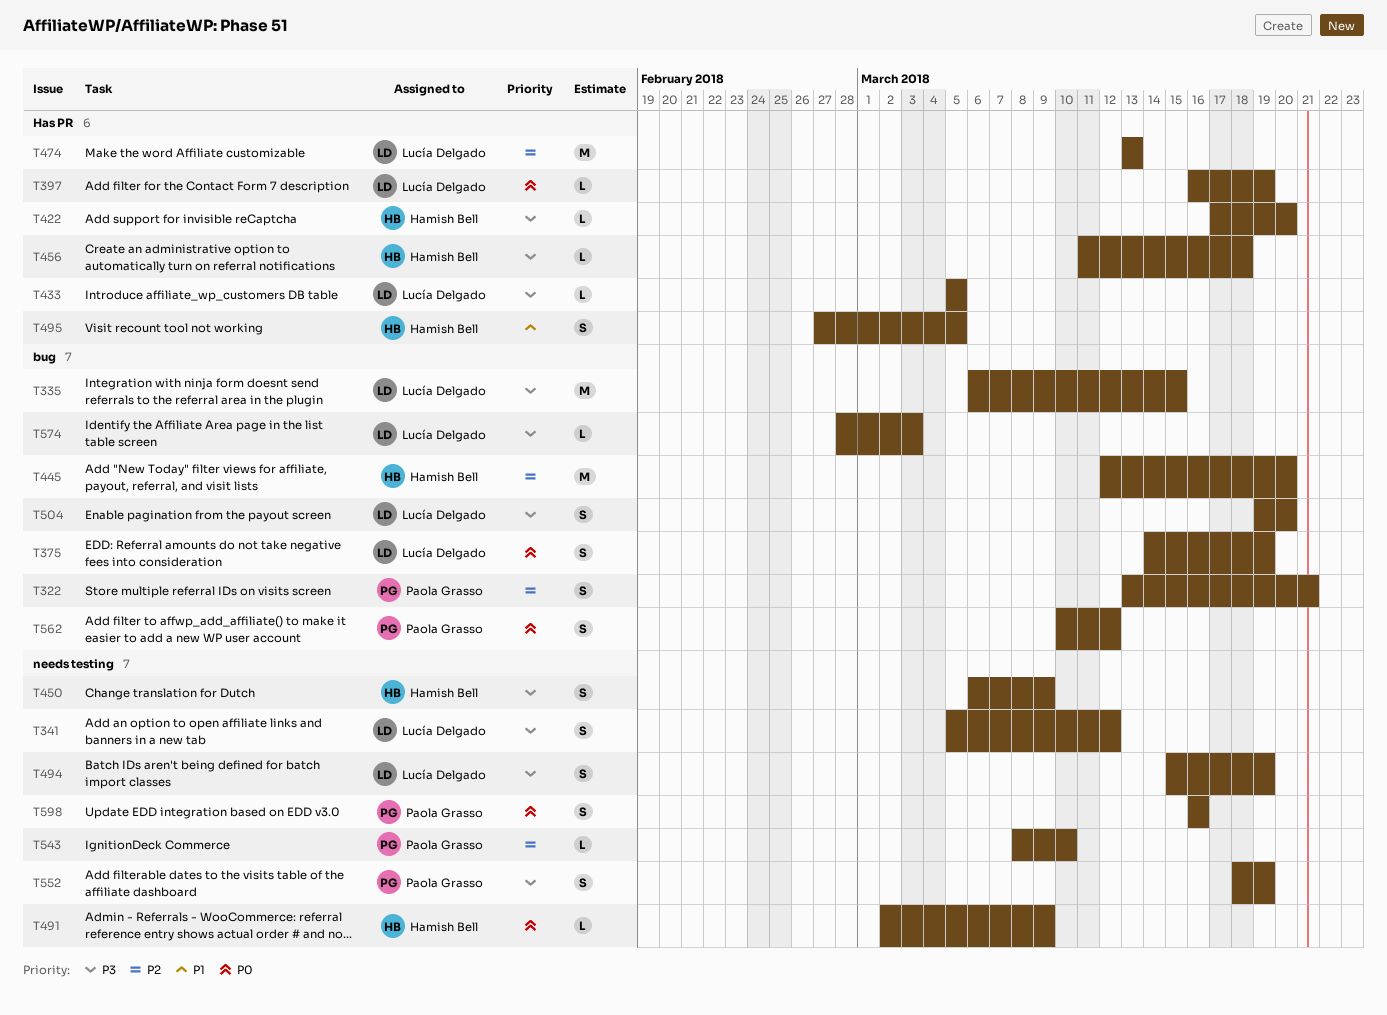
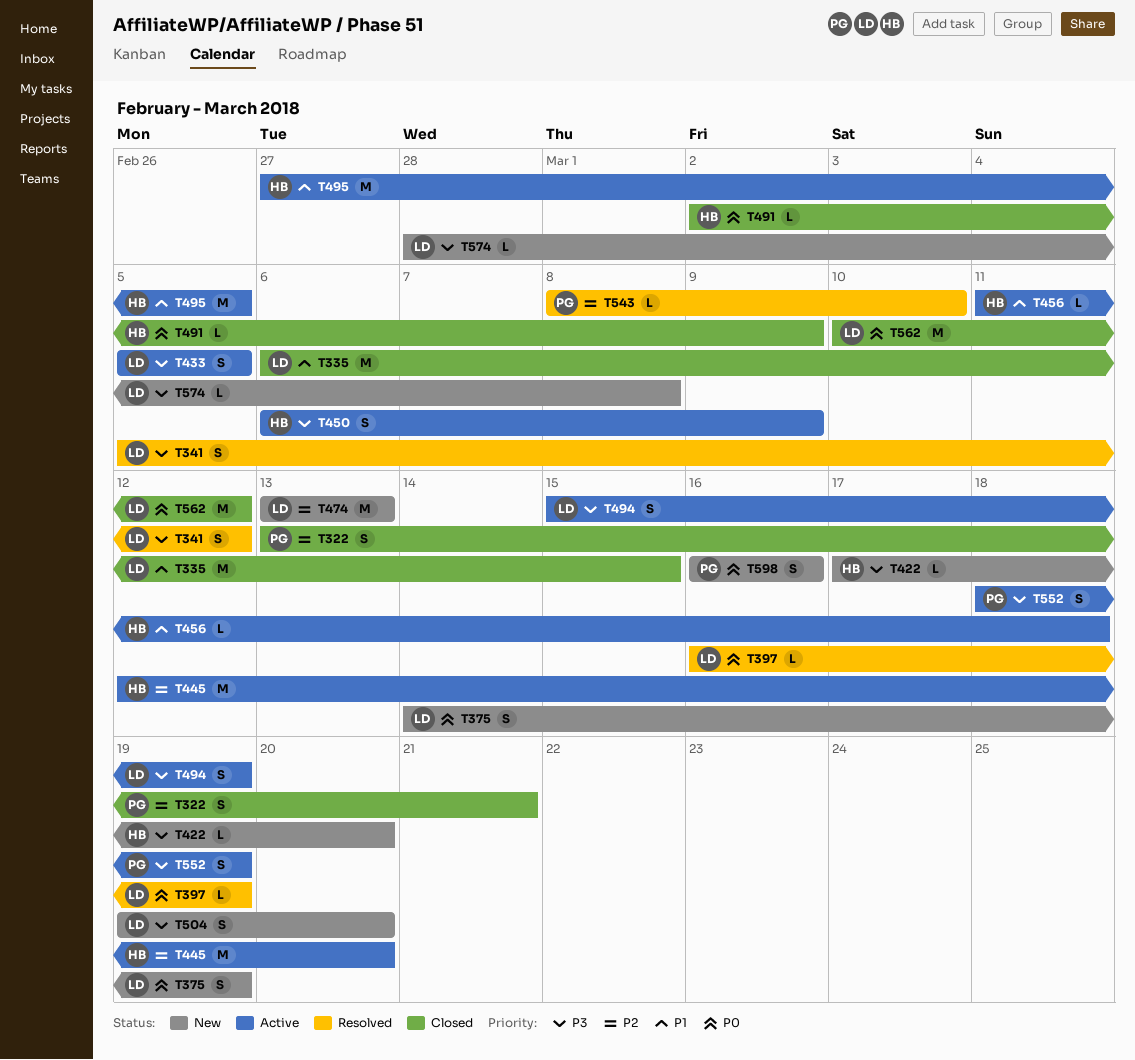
T335, priority: P3 -> P1
T433, estimate: L -> S
T456, priority: P3 -> P1
T495, estimate: S -> M
T562, owner: Paola Grasso -> Lucía Delgado
T562, estimate: S -> M
T574, due: Mar 3 -> Mar 8

